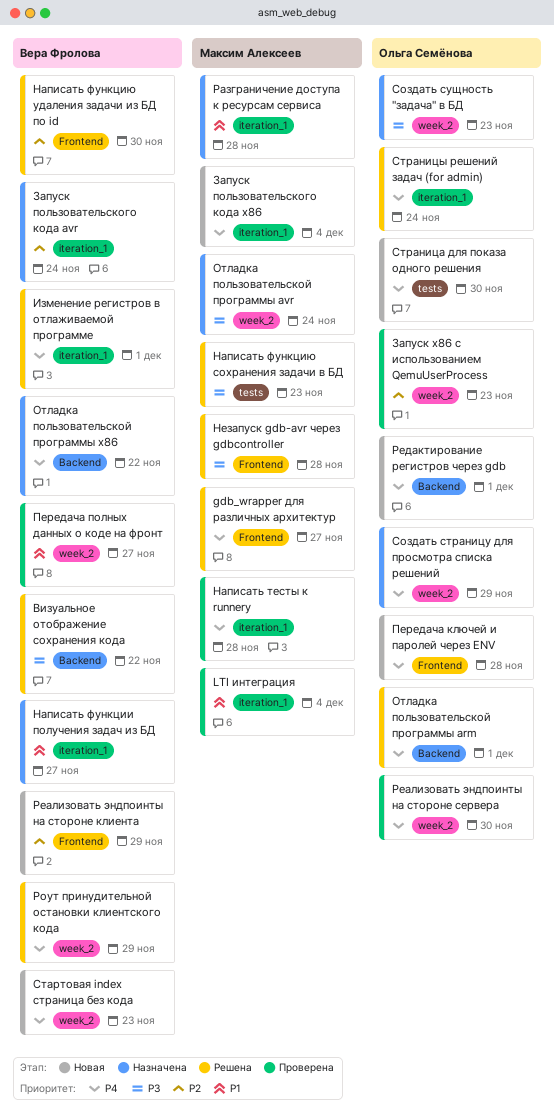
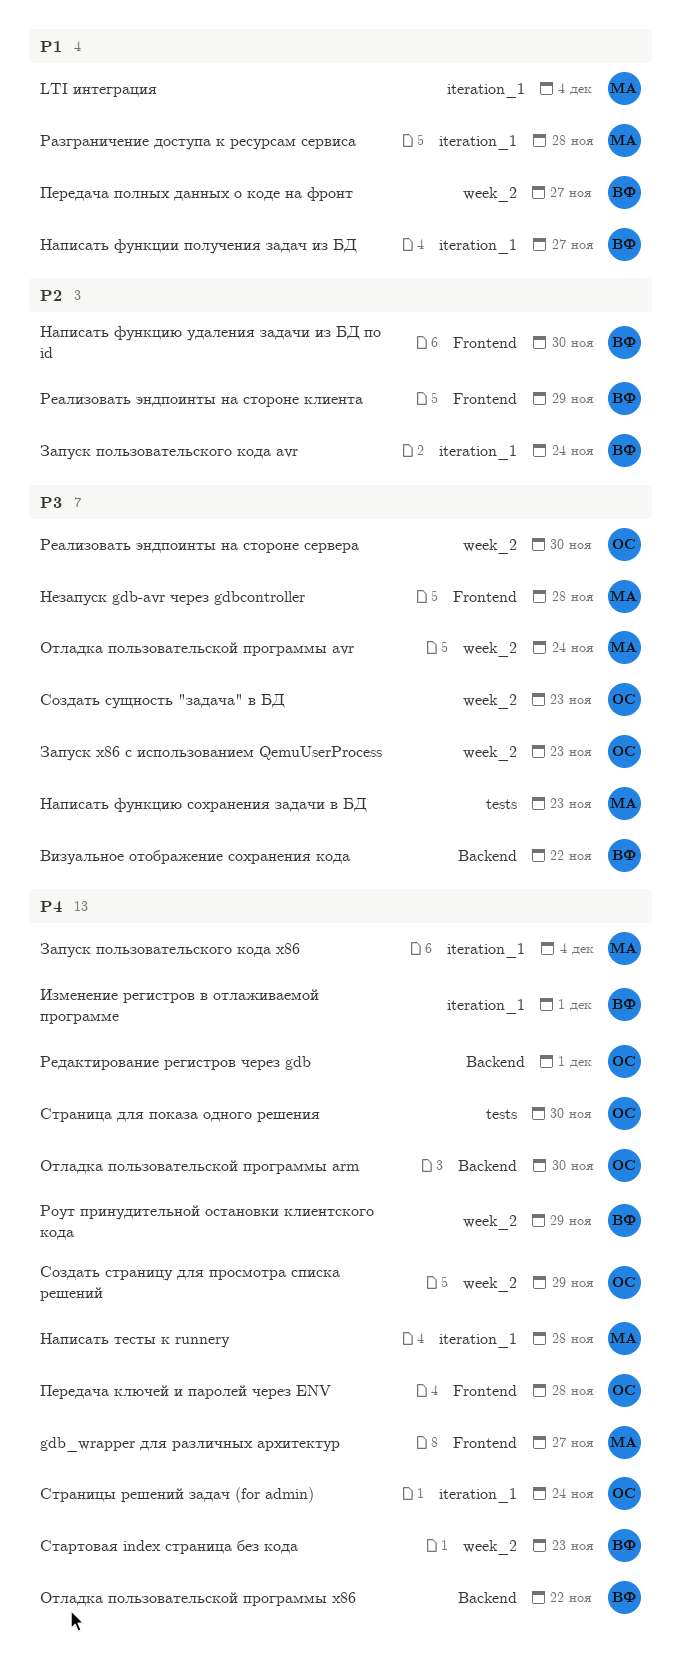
Запуск x86 с использованием QemuUserProcess, priority: P2 -> P3
Отладка пользовательской программы arm, due: Dec 1 -> Nov 30
Реализовать эндпоинты на стороне сервера, priority: P4 -> P3

